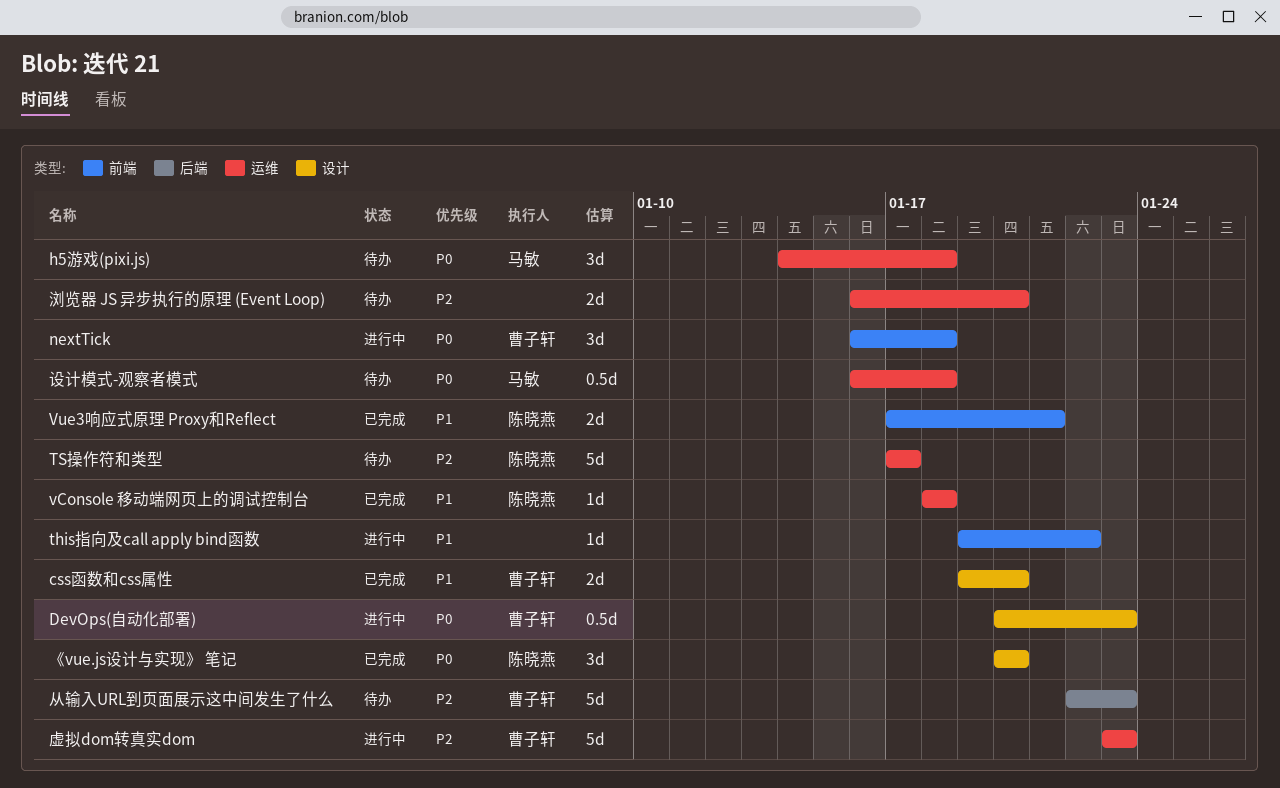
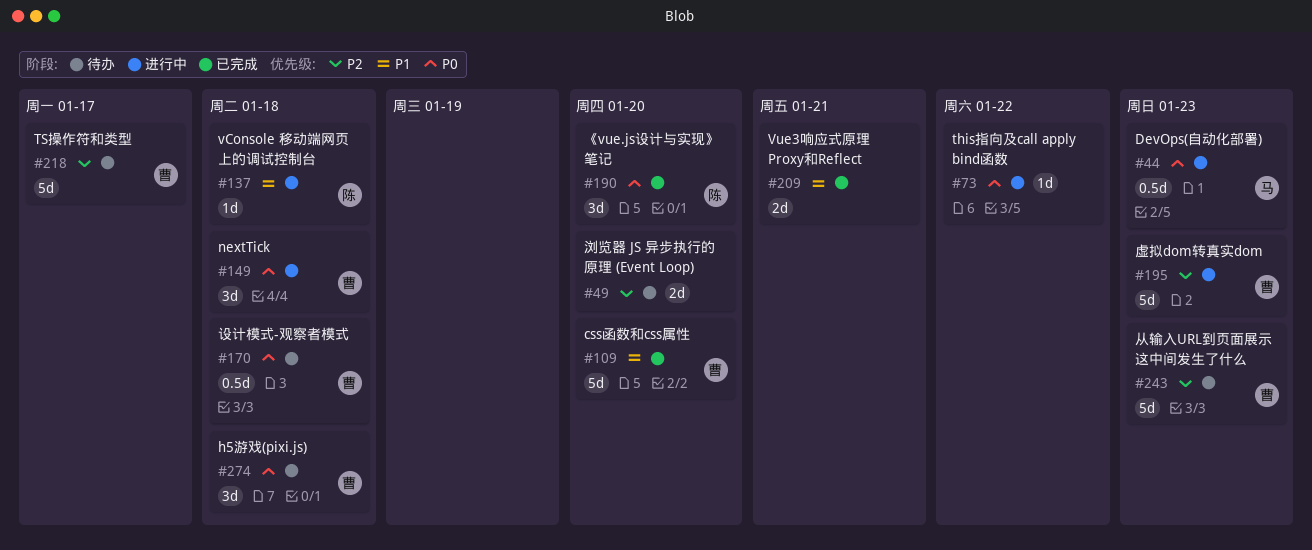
css函数和css属性, estimate: 2d -> 5d
DevOps(自动化部署), owner: 曹子轩 -> 马敏
h5游戏(pixi.js), owner: 马敏 -> 曹子轩
this指向及call apply bind函数, priority: P1 -> P0
TS操作符和类型, owner: 陈晓燕 -> 曹子轩
vConsole 移动端网页上的调试控制台, status: 已完成 -> 进行中
Vue3响应式原理 Proxy和Reflect, owner: 陈晓燕 -> none
设计模式-观察者模式, owner: 马敏 -> 曹子轩

